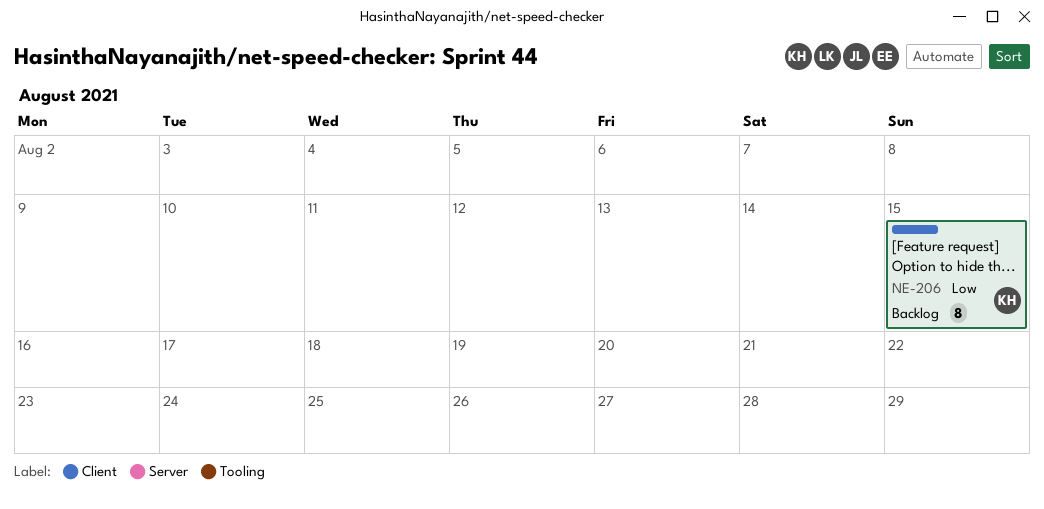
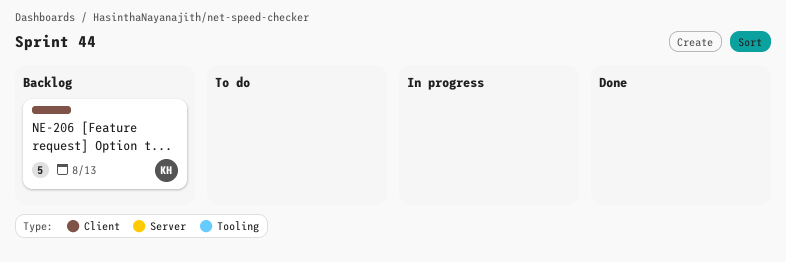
NE-206, estimate: 8 -> 5
NE-206, due: Aug 15 -> Aug 13

